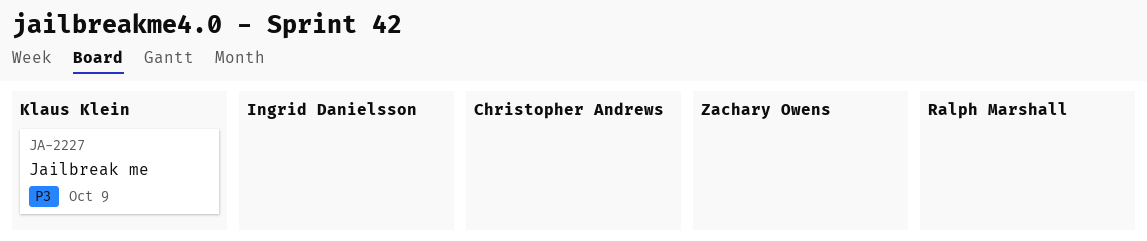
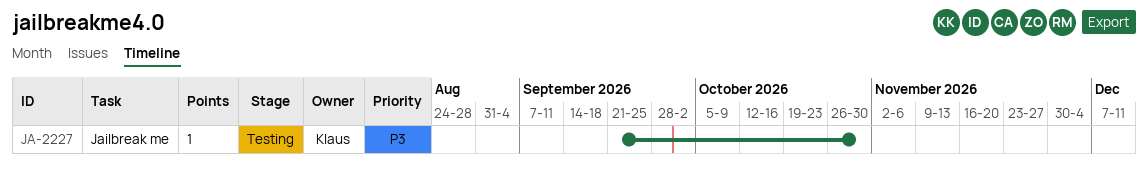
JA-2227, due: Oct 9 -> Oct 30

